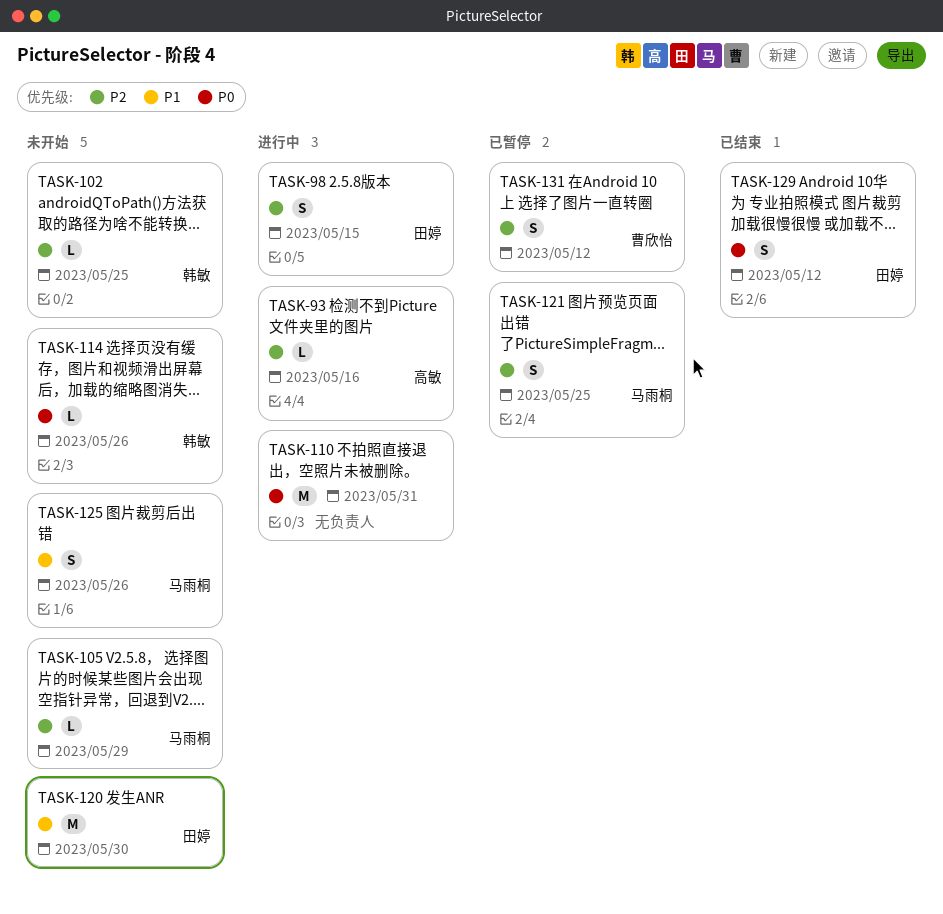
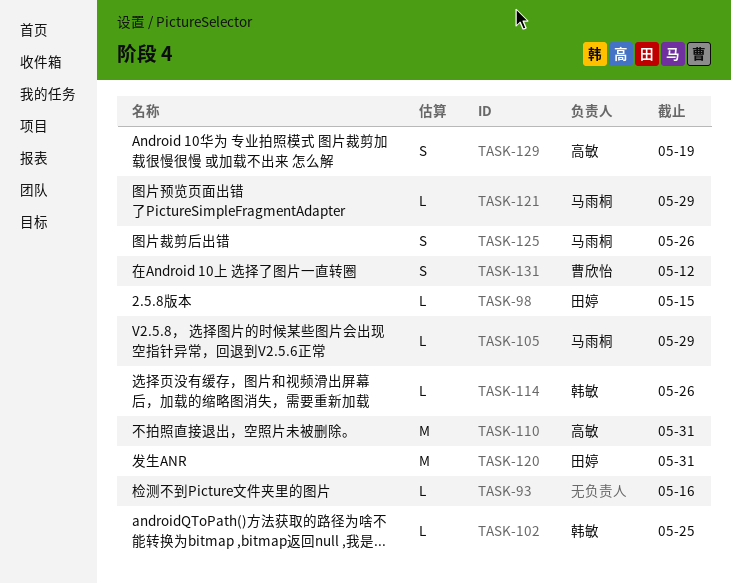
TASK-93, owner: 高敏 -> none
TASK-98, estimate: S -> L
TASK-110, owner: none -> 高敏
TASK-120, due: May 30 -> May 31
TASK-121, estimate: S -> L
TASK-121, due: May 25 -> May 29
TASK-129, owner: 田婷 -> 高敏
TASK-129, due: May 12 -> May 19

